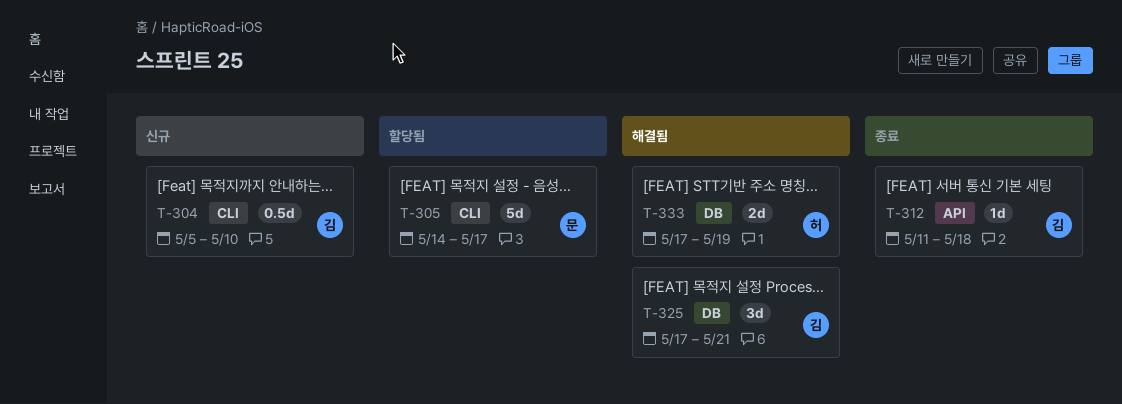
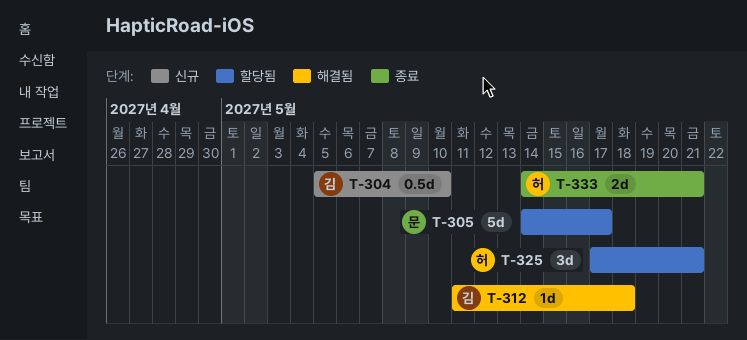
T-312, status: 종료 -> 해결됨
T-325, status: 해결됨 -> 할당됨
T-325, owner: 김 -> 허
T-333, status: 해결됨 -> 종료
T-333, start: May 17 -> May 14
T-333, due: May 19 -> May 21

